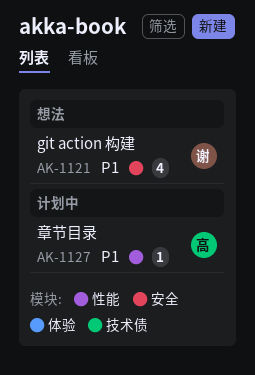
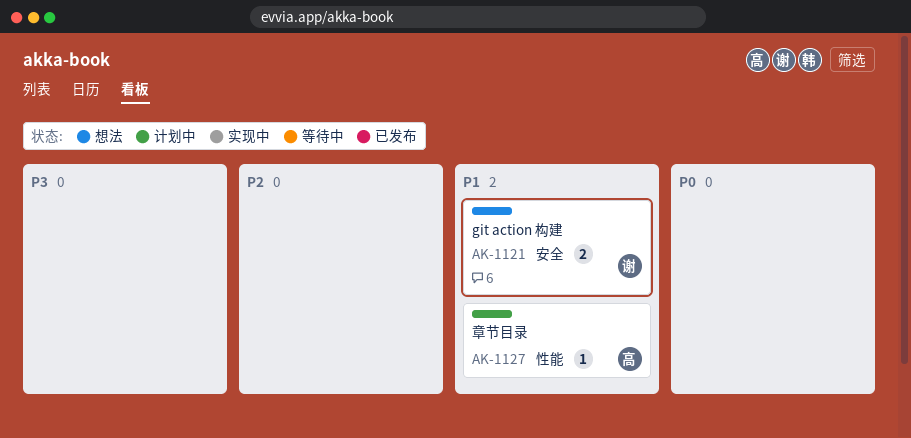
AK-1121, estimate: 4 -> 2

